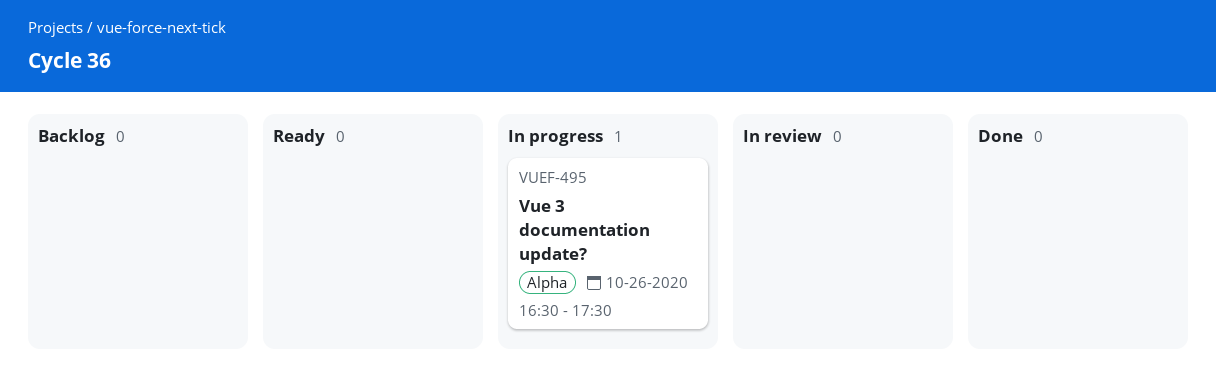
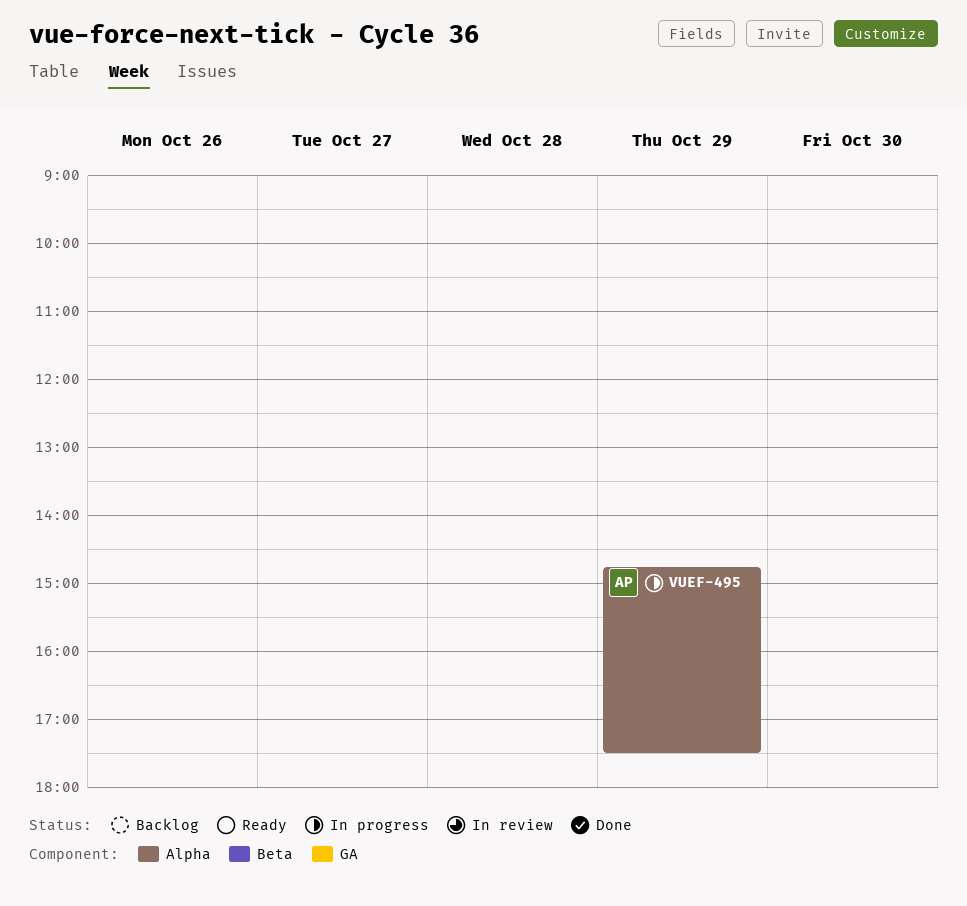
VUEF-495, day: Oct 26 -> Oct 29
VUEF-495, begins: 16:30 -> 14:45

